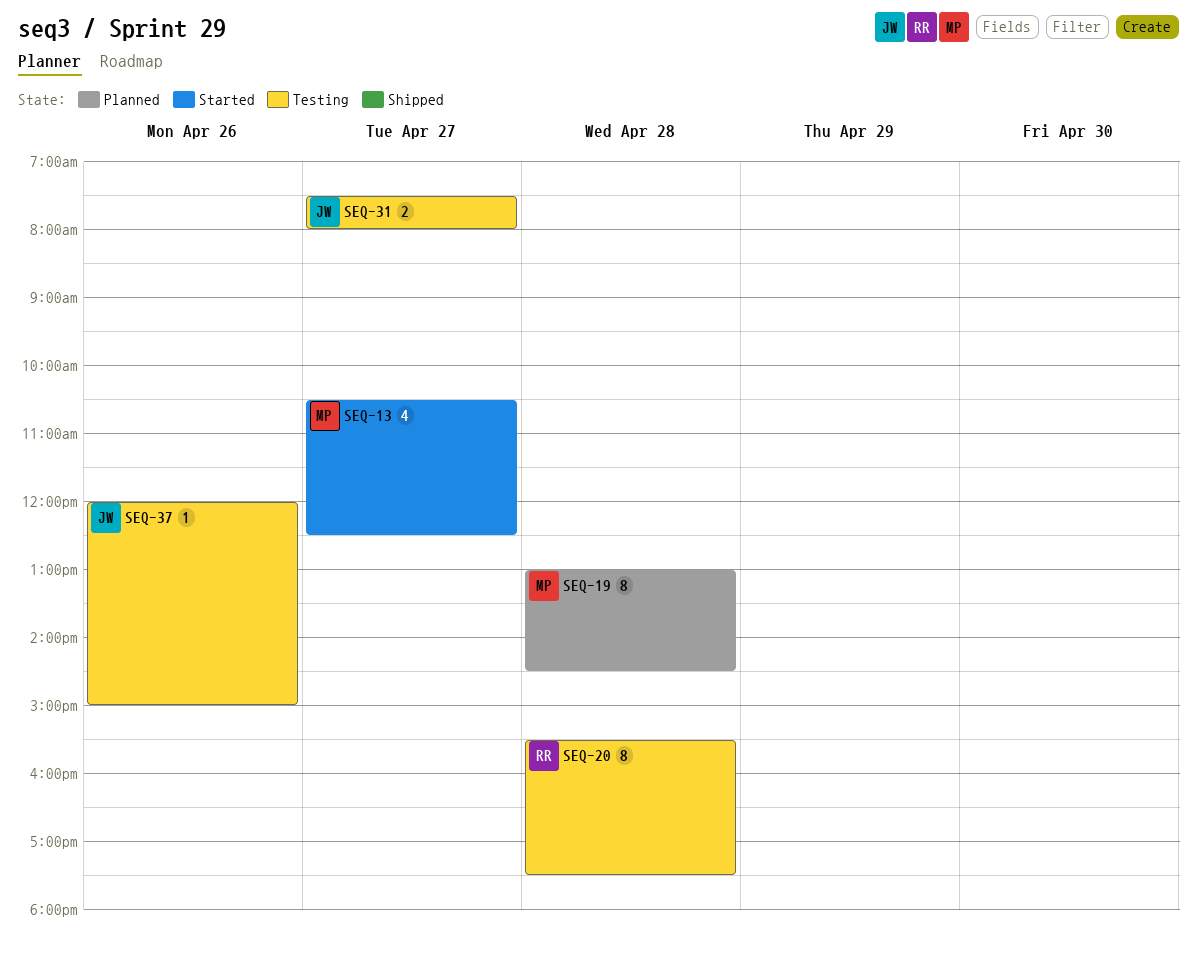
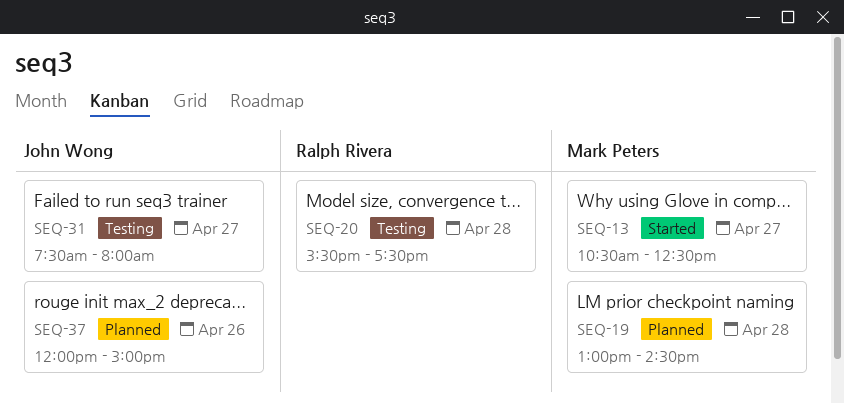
SEQ-37, status: Testing -> Planned

